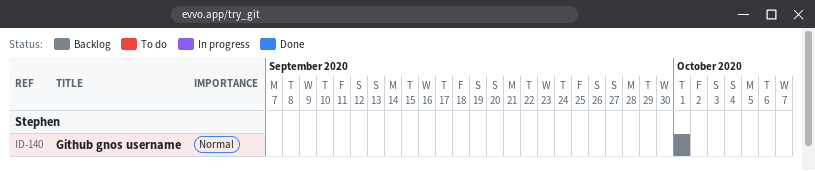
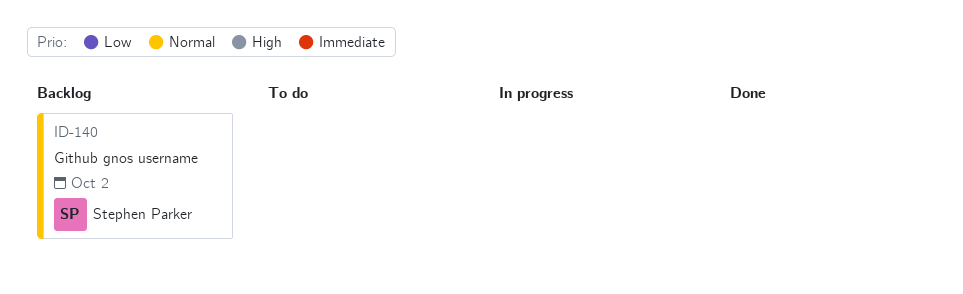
ID-140, due: Oct 1 -> Oct 2

